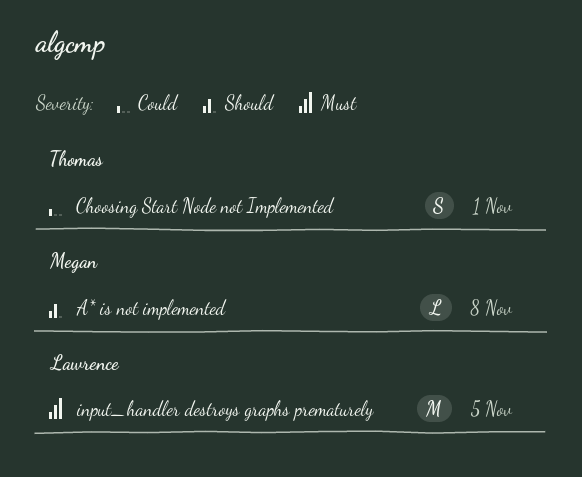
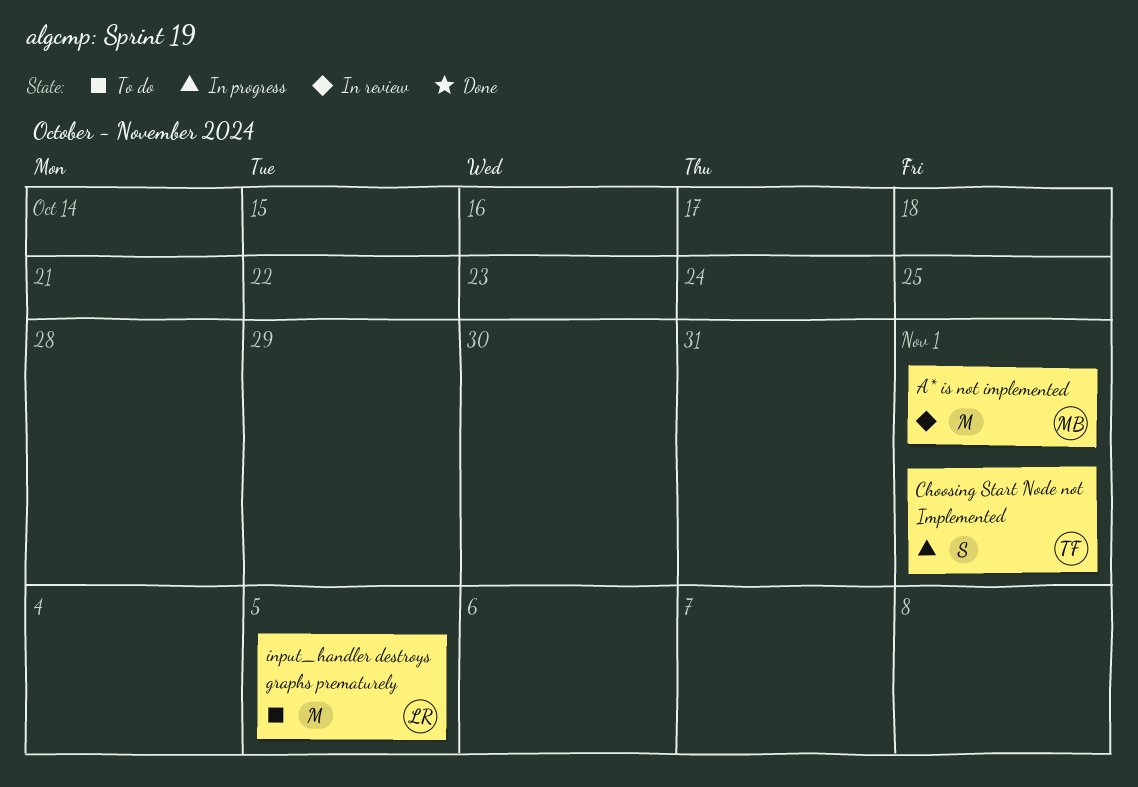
A* is not implemented, estimate: L -> M
A* is not implemented, due: Nov 8 -> Nov 1

